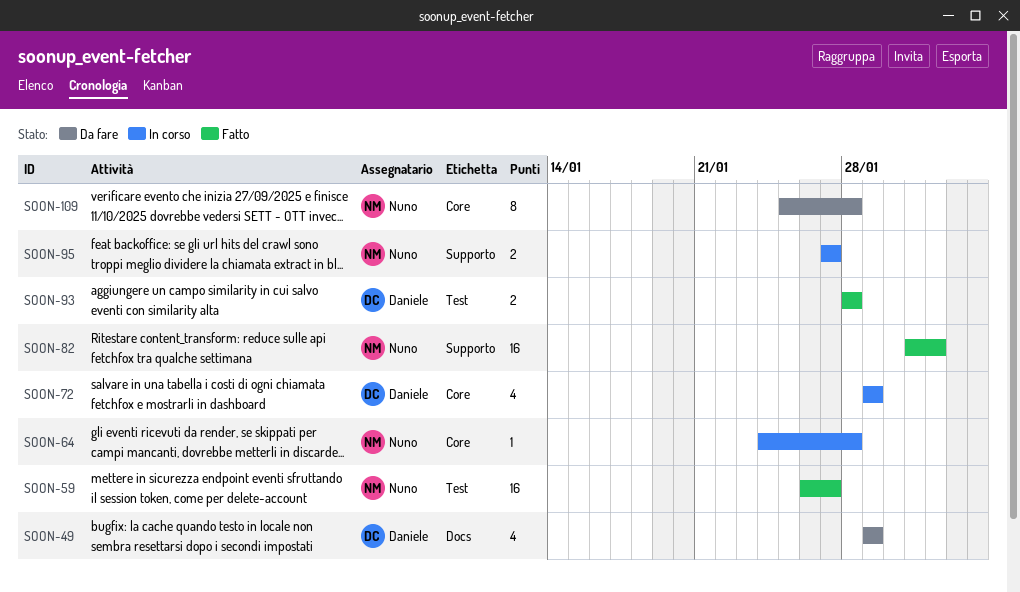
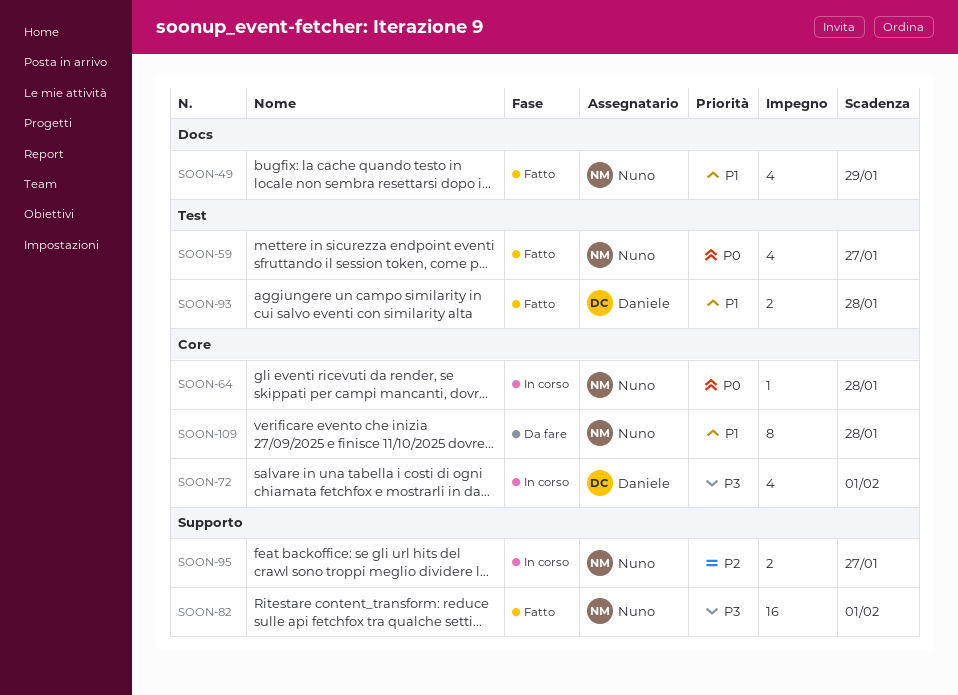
SOON-49, status: Da fare -> Fatto
SOON-49, owner: Daniele -> Nuno
SOON-59, estimate: 16 -> 4
SOON-72, due: Jan 29 -> Feb 1

